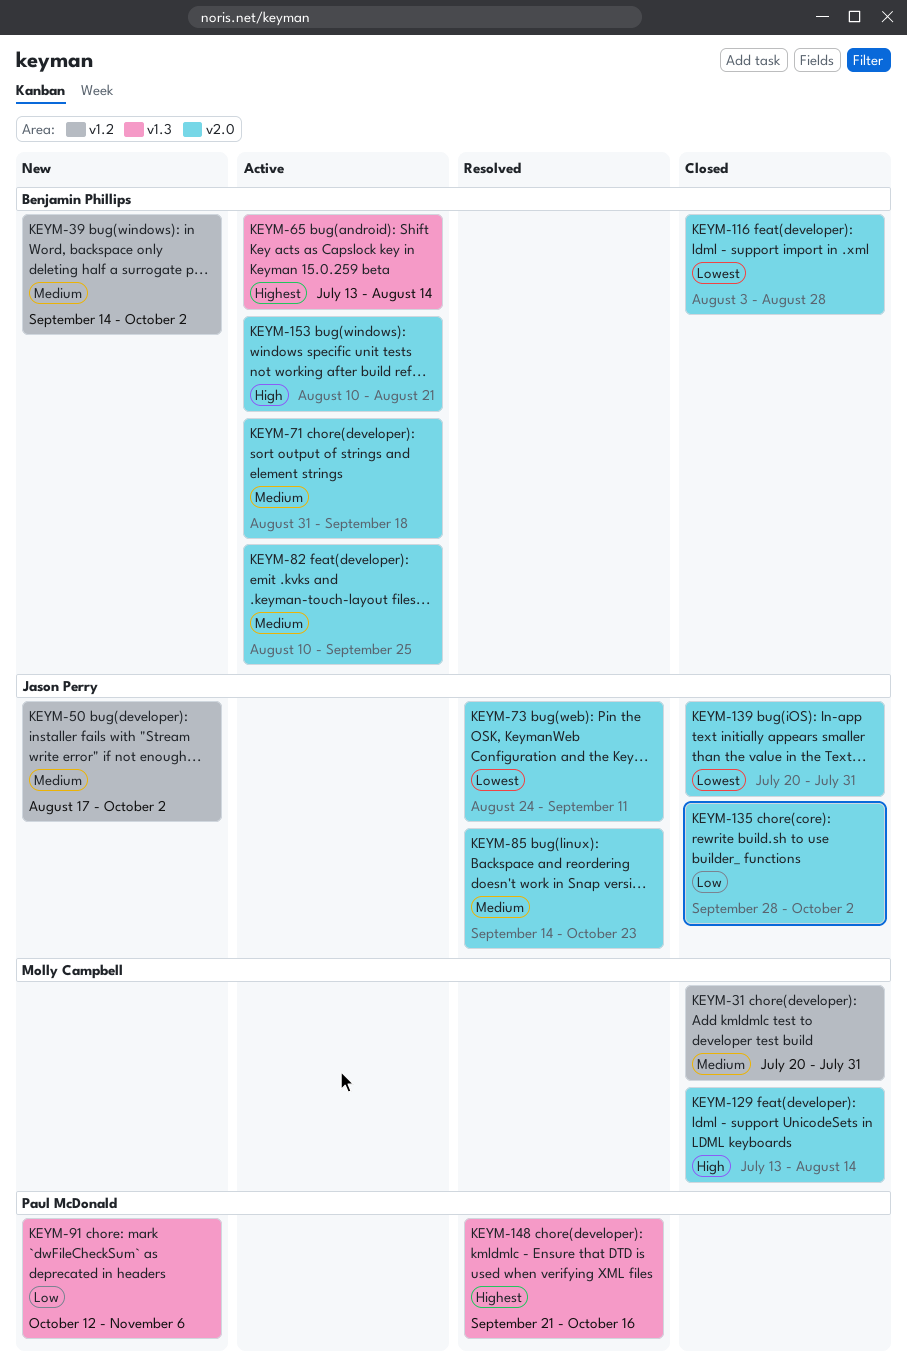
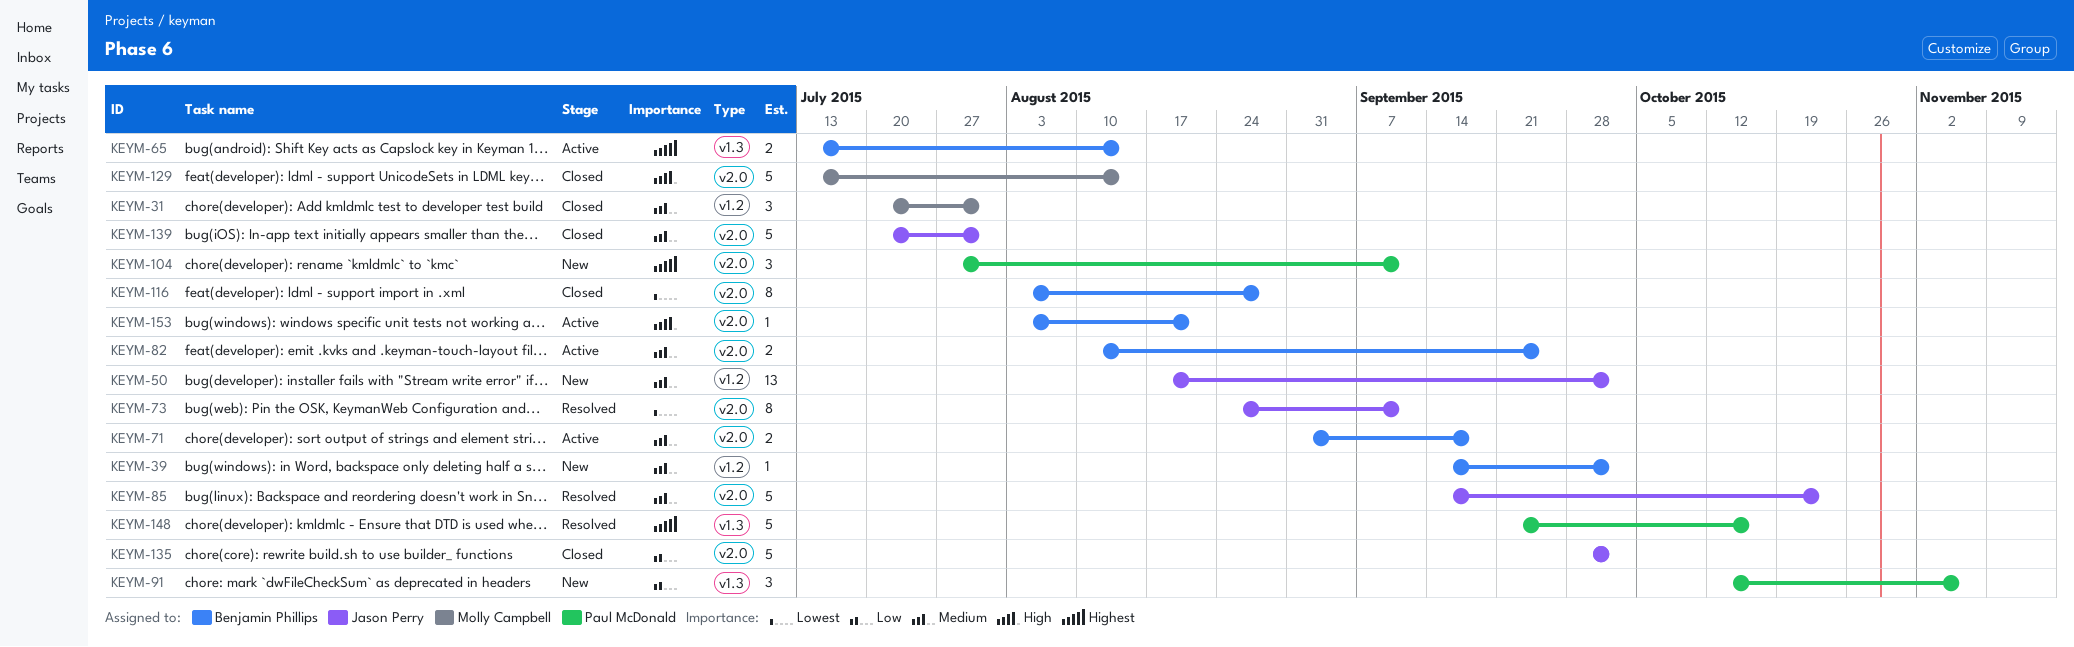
KEYM-104: none -> present
KEYM-139, priority: Lowest -> Medium
KEYM-153, start: Aug 10 -> Aug 3

